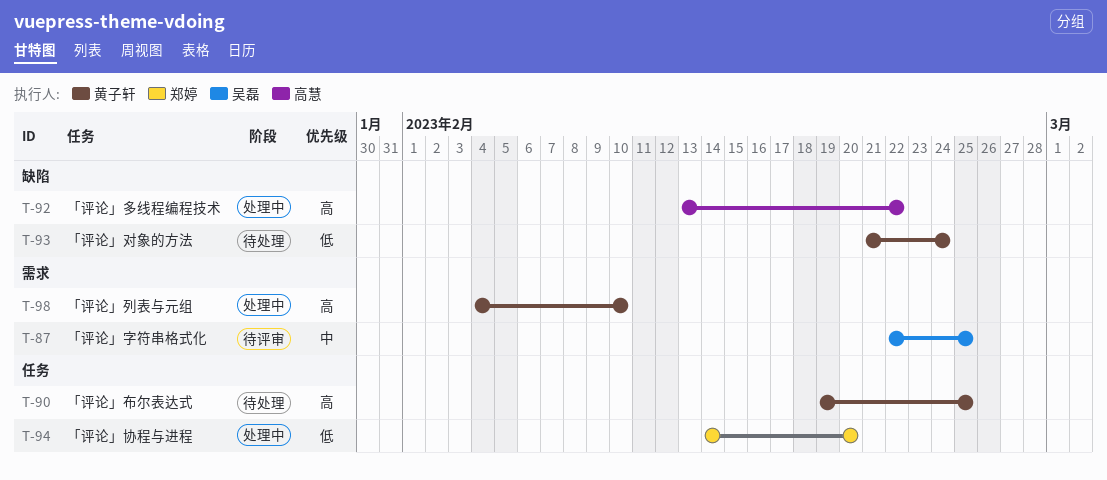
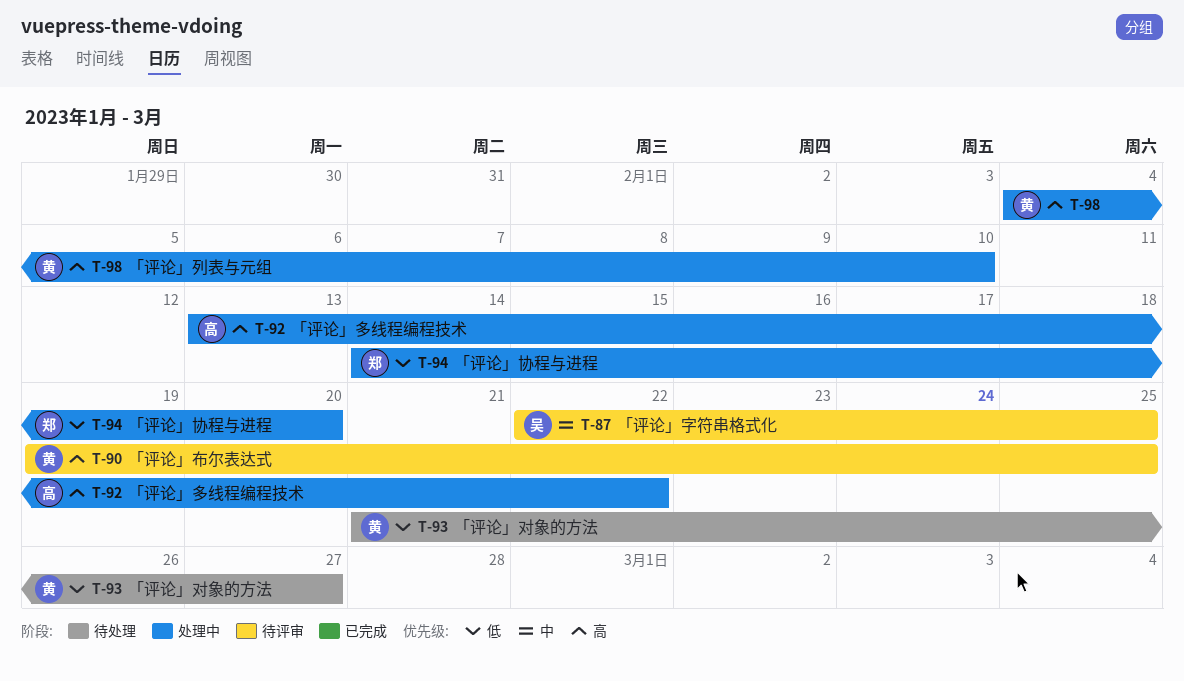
T-90, status: 待处理 -> 待评审
T-93, due: Feb 24 -> Feb 27

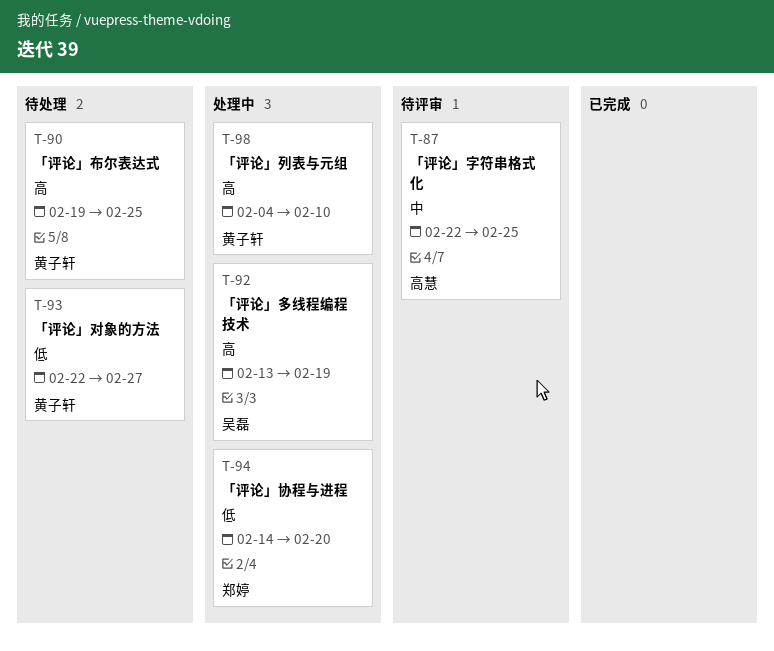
T-87, owner: 吴磊 -> 高慧
T-90, status: 待评审 -> 待处理
T-92, owner: 高慧 -> 吴磊
T-92, due: Feb 22 -> Feb 19
T-93, start: Feb 21 -> Feb 22

